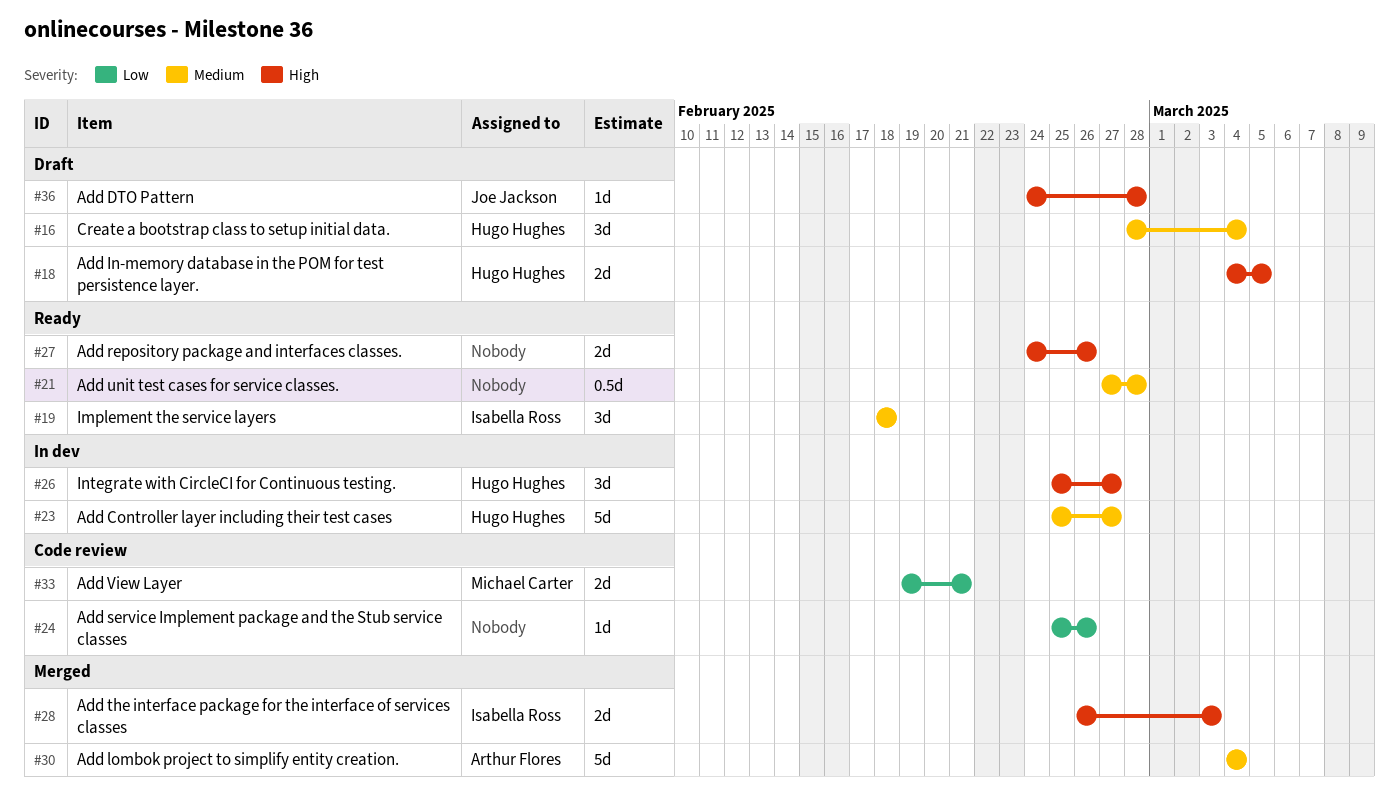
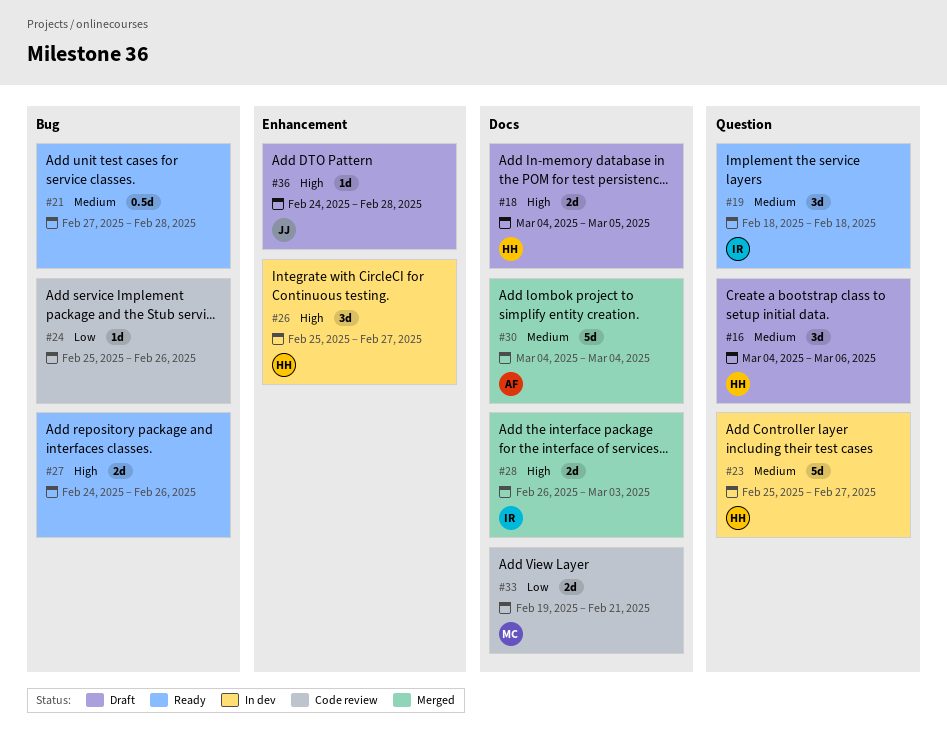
#16, start: Feb 28 -> Mar 4
#16, due: Mar 4 -> Mar 6

